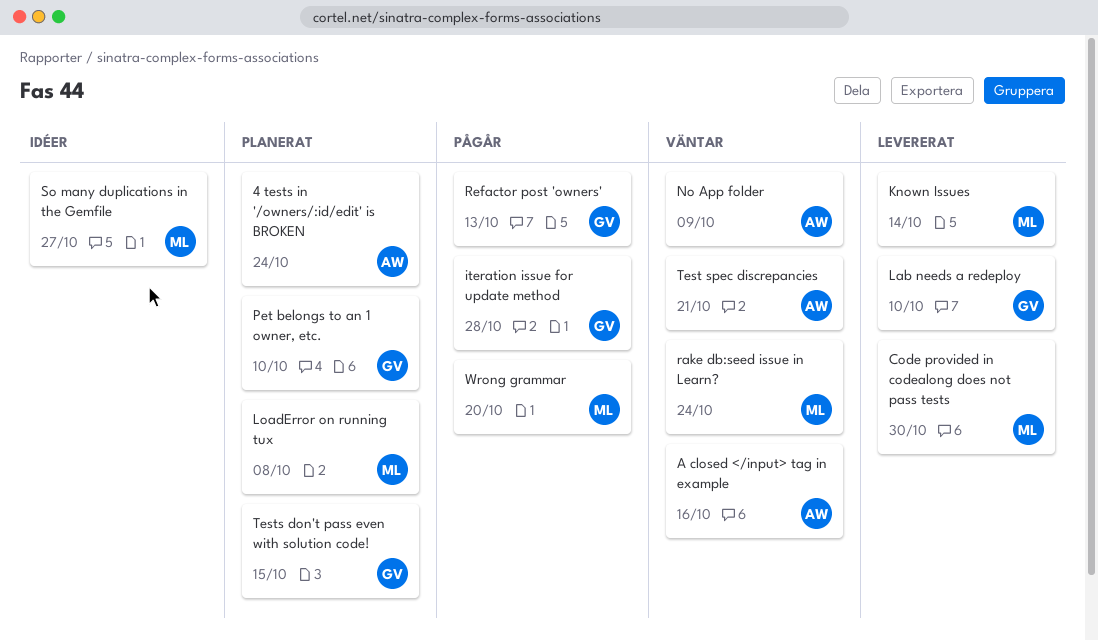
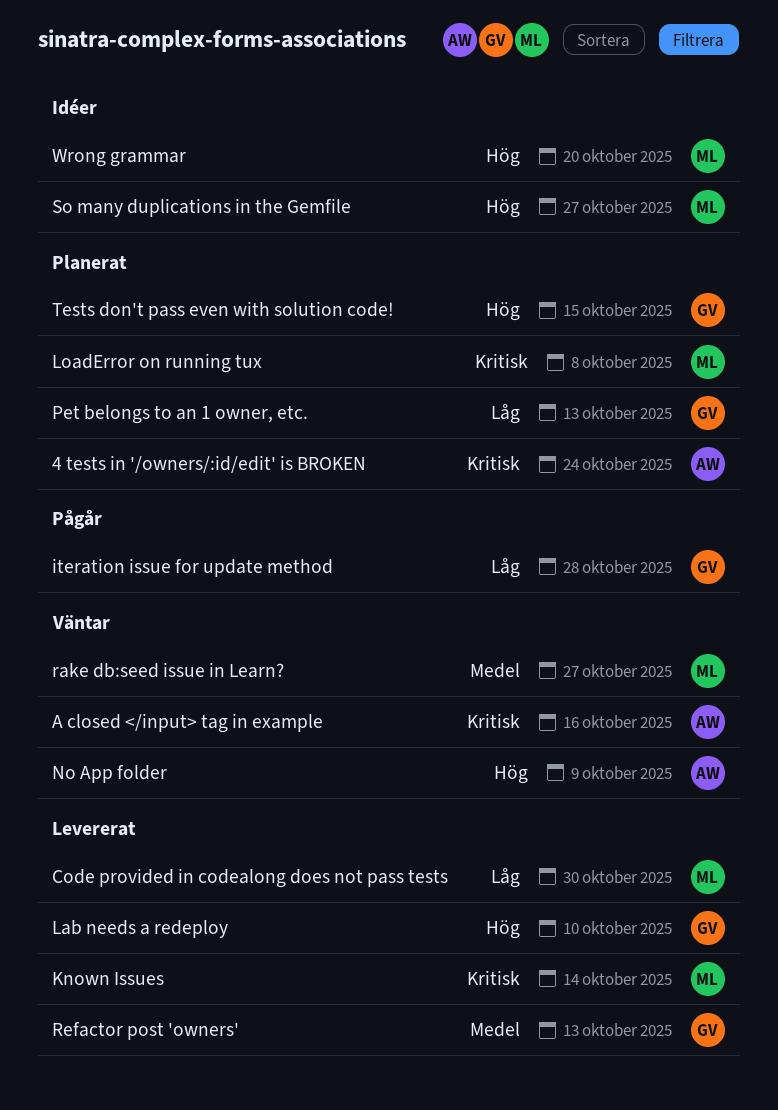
Pet belongs to an 1 owner, etc., due: Oct 10 -> Oct 13
rake db:seed issue in Learn?, due: Oct 24 -> Oct 27
Refactor post 'owners', status: Pågår -> Levererat
Test spec discrepancies: present -> none
Wrong grammar, status: Pågår -> Idéer

